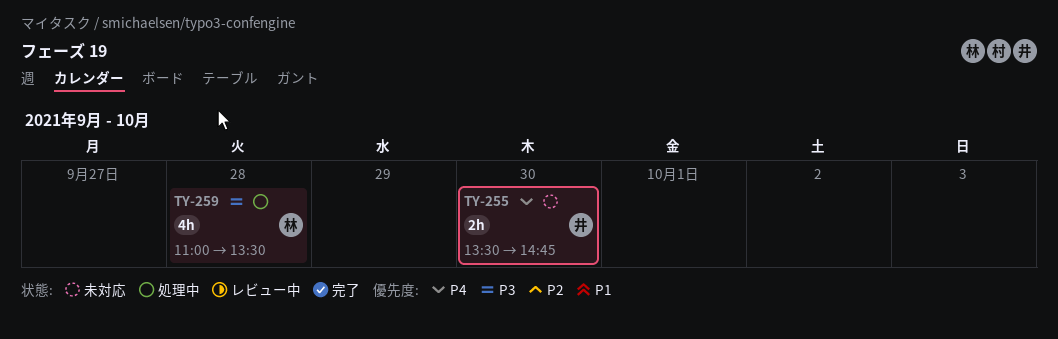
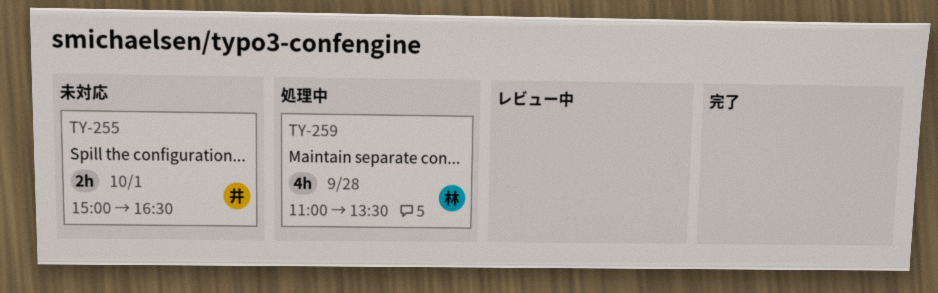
TY-255, day: Sep 30 -> Oct 1
TY-255, begins: 13:30 -> 15:00
TY-255, ends: 14:45 -> 16:30

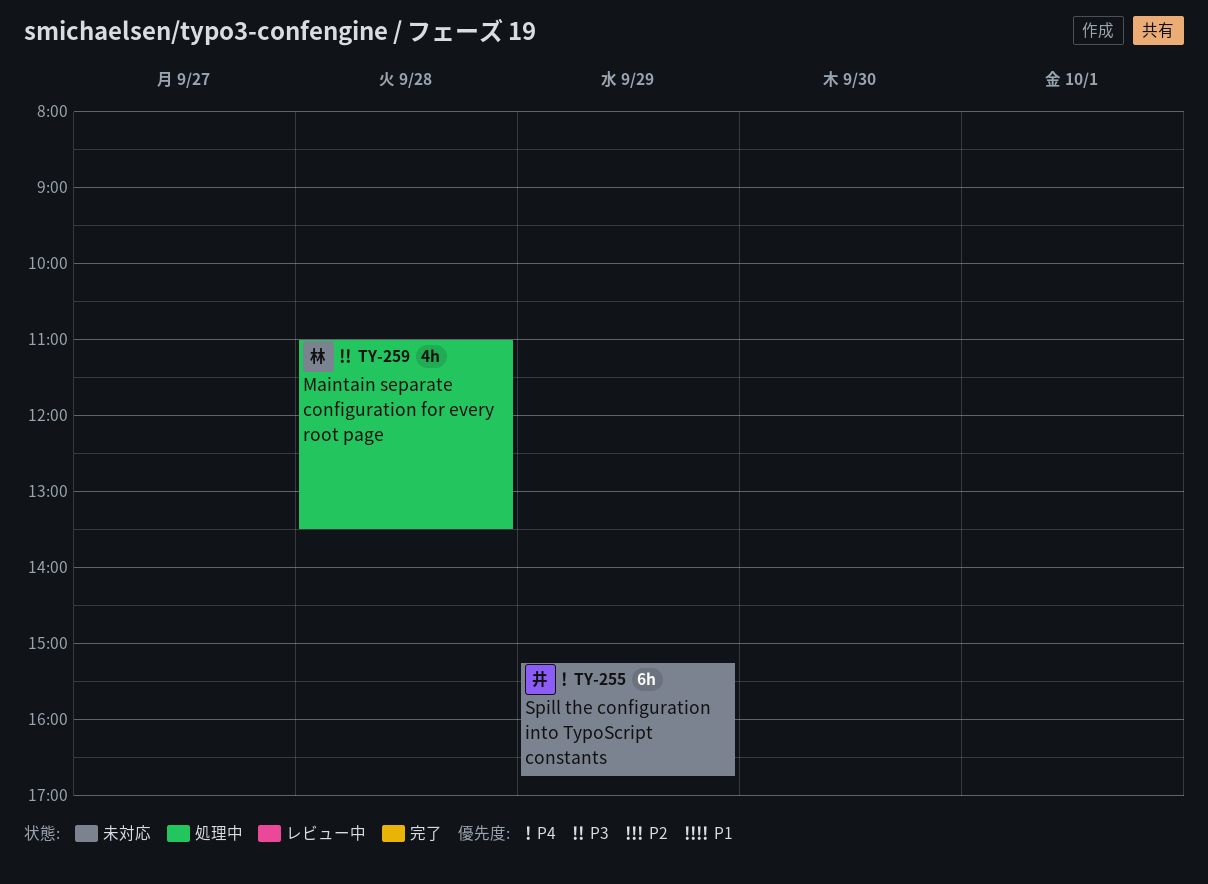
TY-255, estimate: 2h -> 6h
TY-255, day: Oct 1 -> Sep 29
TY-255, begins: 15:00 -> 15:15
TY-255, ends: 16:30 -> 16:45

